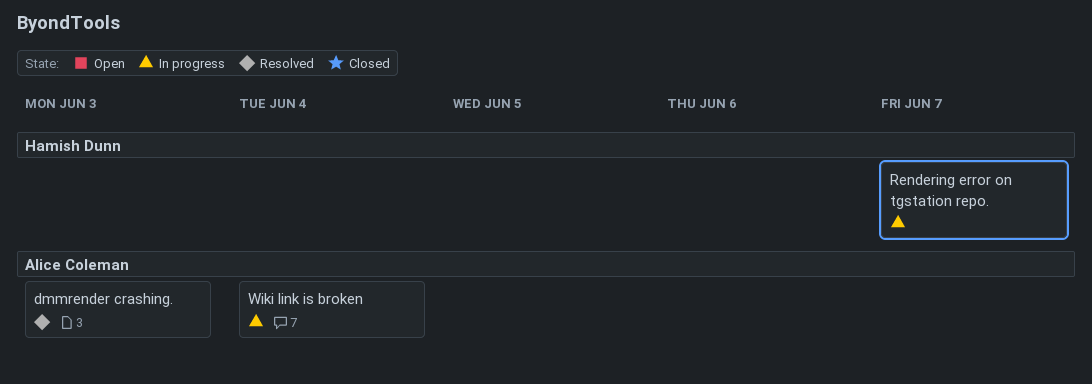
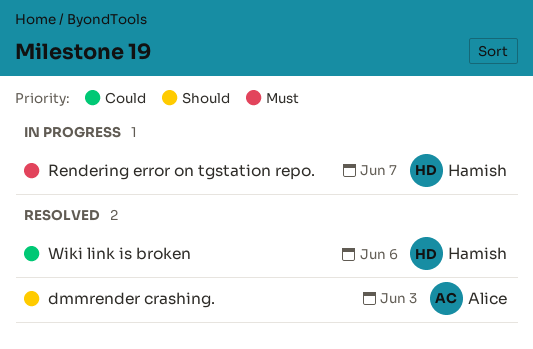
Wiki link is broken, status: In progress -> Resolved
Wiki link is broken, owner: Alice Coleman -> Hamish Dunn
Wiki link is broken, due: Jun 4 -> Jun 6

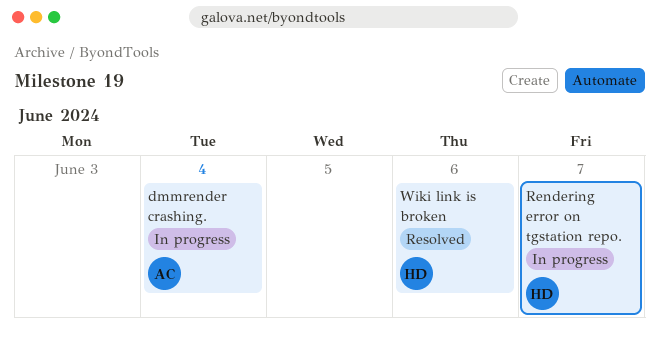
dmmrender crashing., status: Resolved -> In progress
dmmrender crashing., due: Jun 3 -> Jun 4

